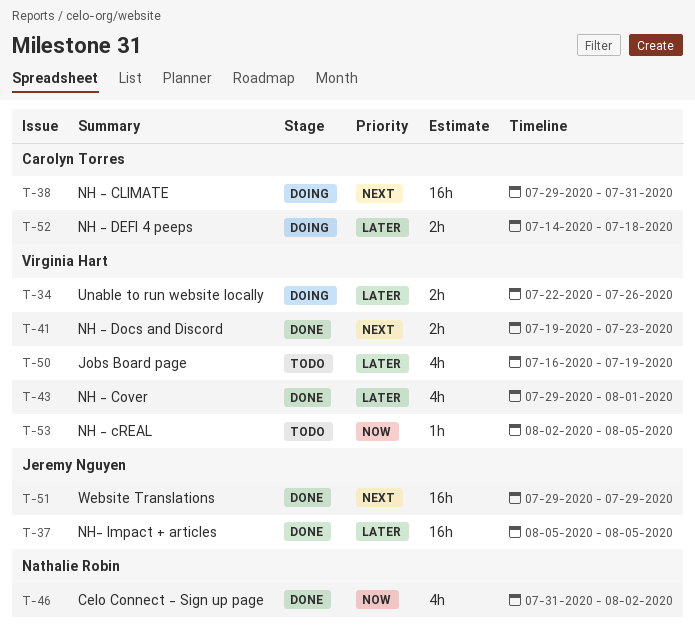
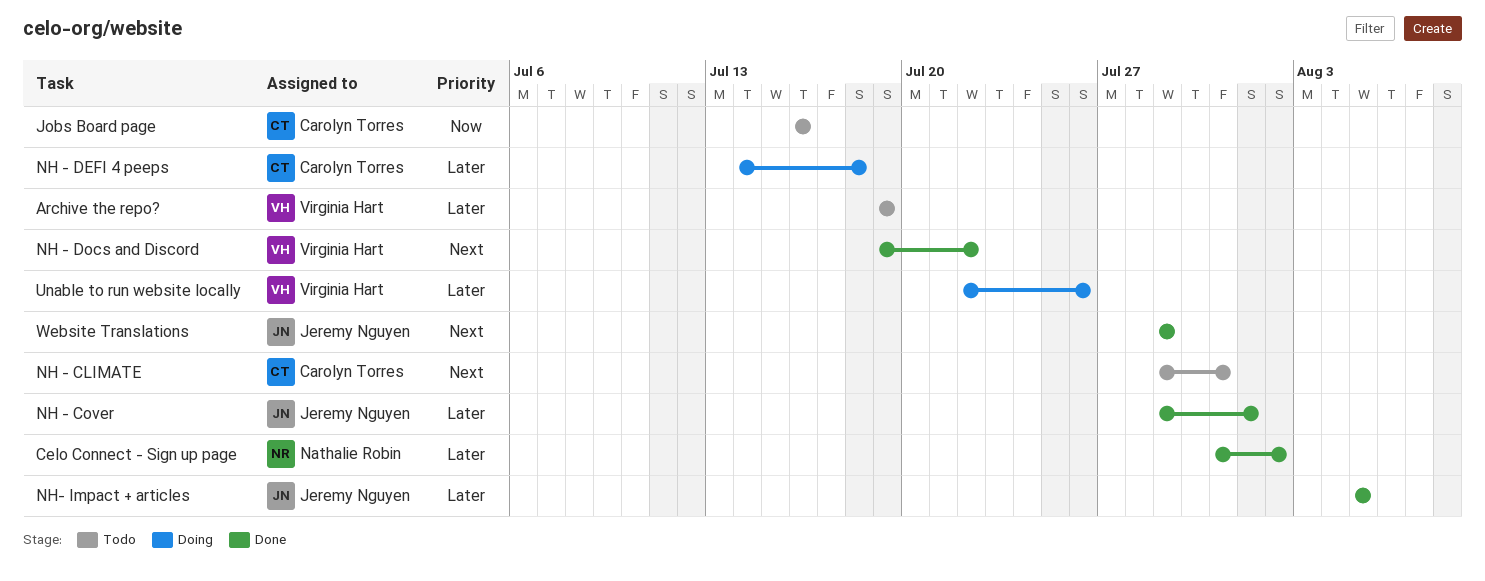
Archive the repo?: none -> present
Celo Connect - Sign up page, priority: Now -> Later
Jobs Board page, owner: Virginia Hart -> Carolyn Torres
Jobs Board page, priority: Later -> Now
Jobs Board page, due: Jul 19 -> Jul 16
NH - CLIMATE, status: Doing -> Todo
NH - Cover, owner: Virginia Hart -> Jeremy Nguyen
NH - cREAL: present -> none
NH - Docs and Discord, due: Jul 23 -> Jul 22

